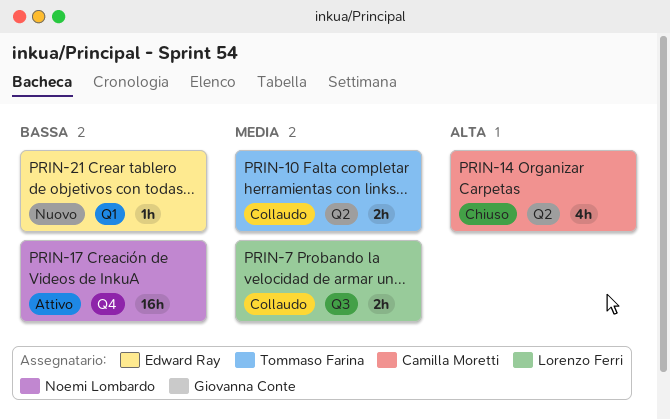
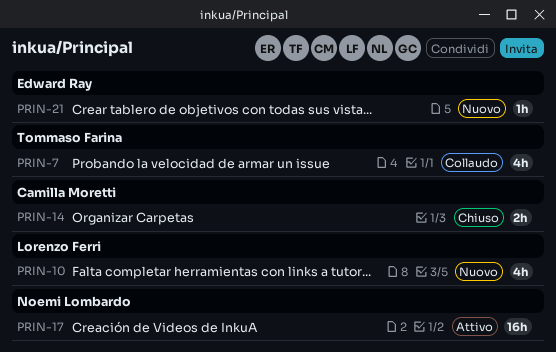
PRIN-7, owner: Lorenzo Ferri -> Tommaso Farina
PRIN-7, estimate: 2h -> 4h
PRIN-10, status: Collaudo -> Nuovo
PRIN-10, owner: Tommaso Farina -> Lorenzo Ferri
PRIN-10, estimate: 2h -> 4h
PRIN-14, estimate: 4h -> 2h

